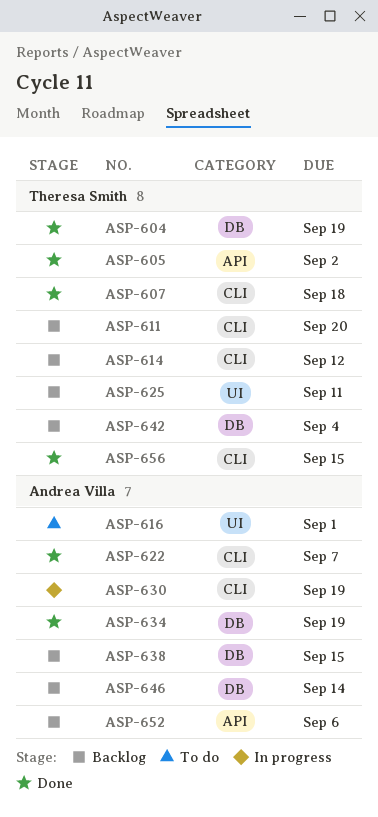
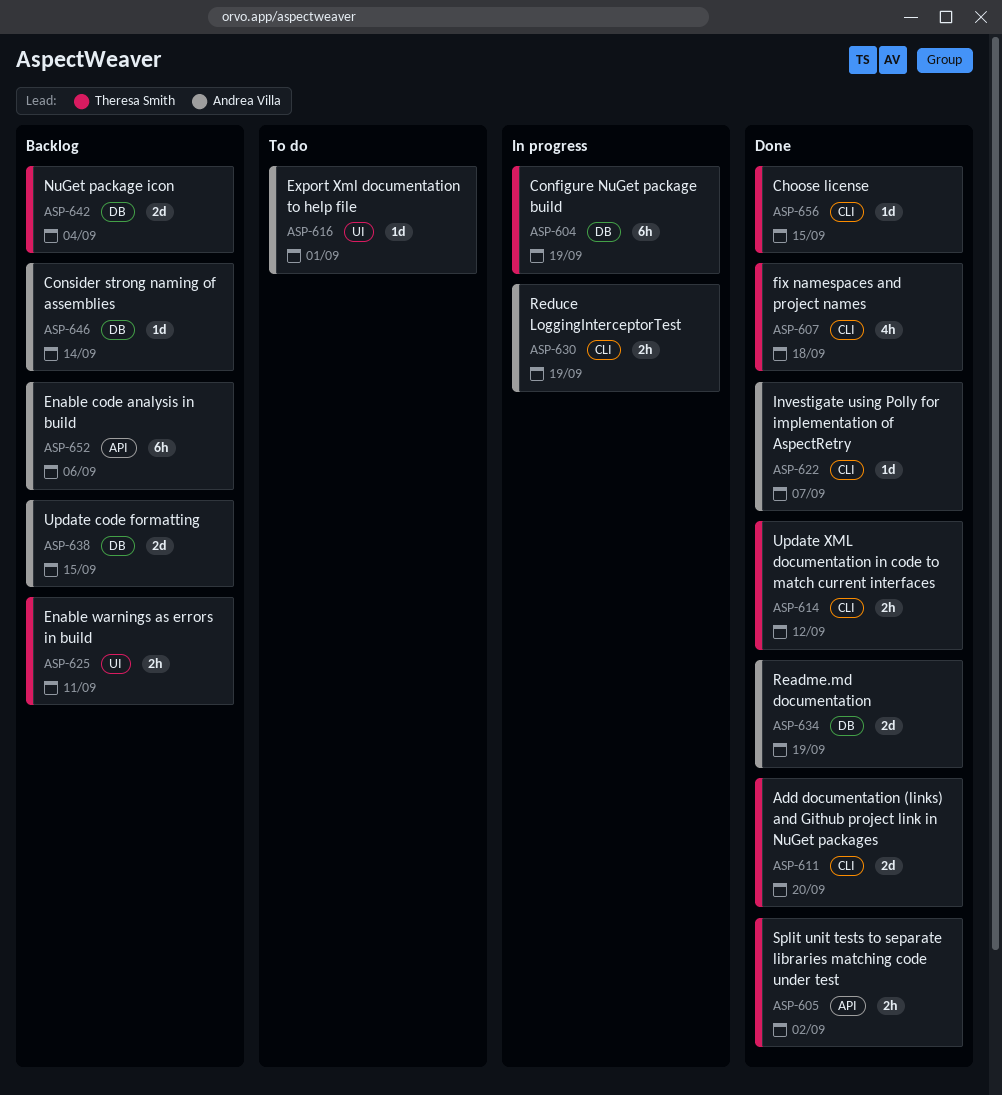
ASP-604, status: Done -> In progress
ASP-611, status: Backlog -> Done
ASP-614, status: Backlog -> Done

